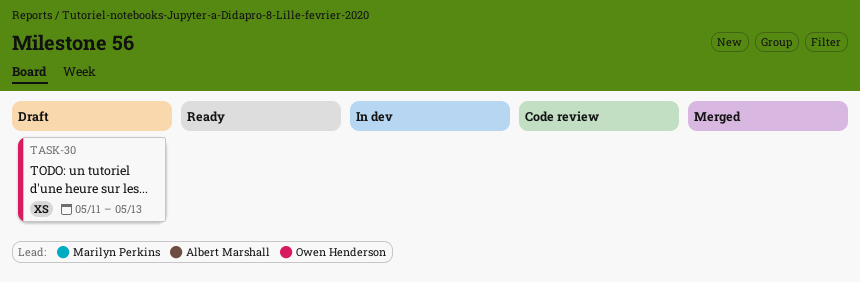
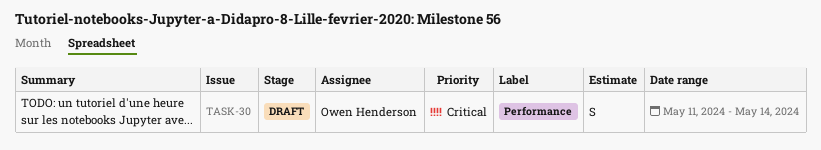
TASK-30, estimate: XS -> S
TASK-30, due: May 13 -> May 14

